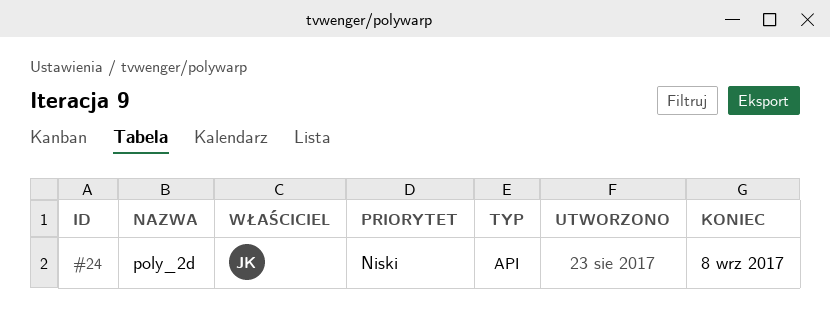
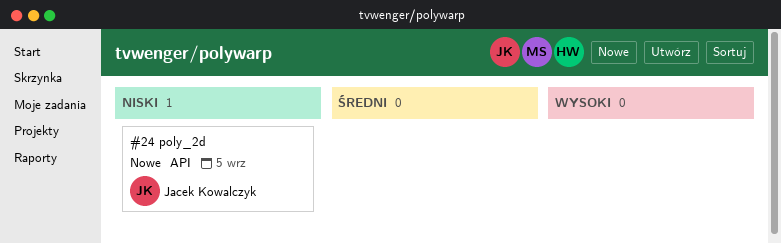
#24, due: Sep 8 -> Sep 5

